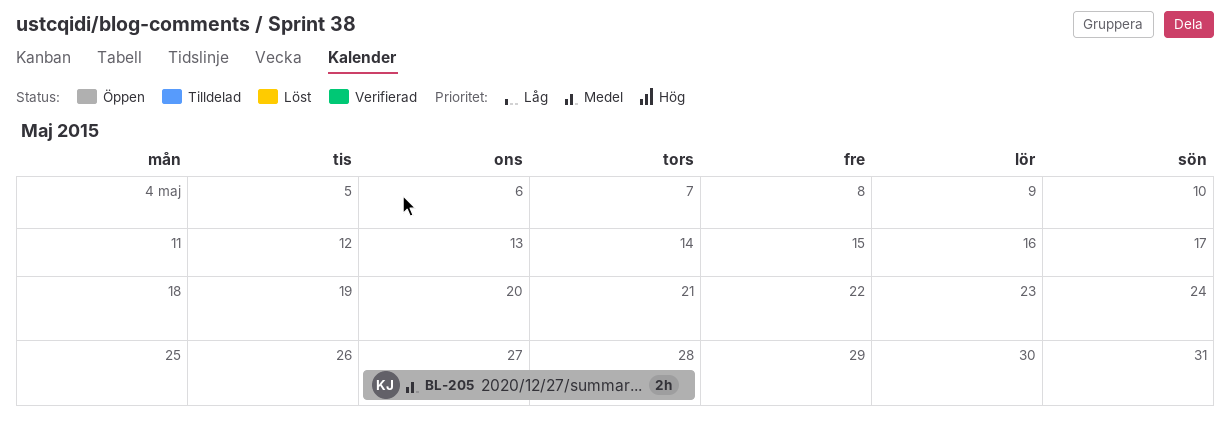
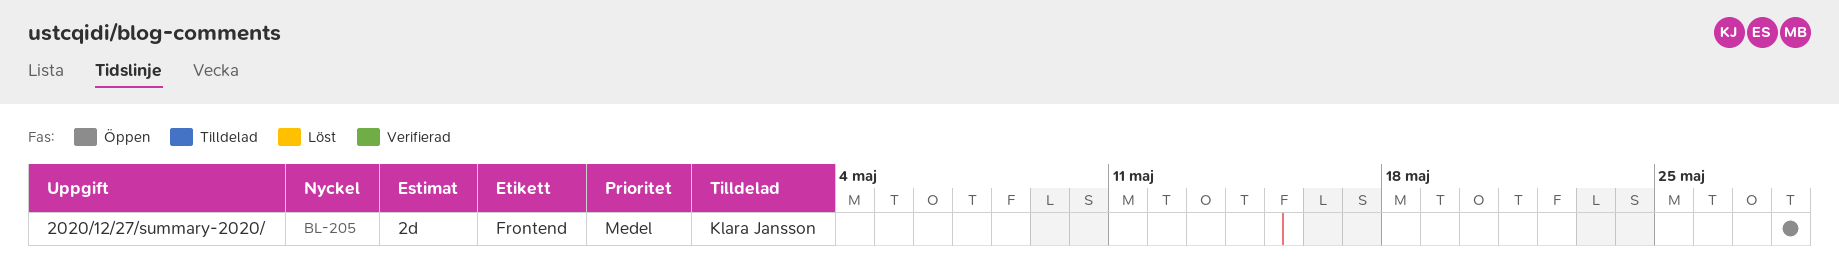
BL-205, estimate: 2h -> 2d
BL-205, start: May 27 -> May 28

